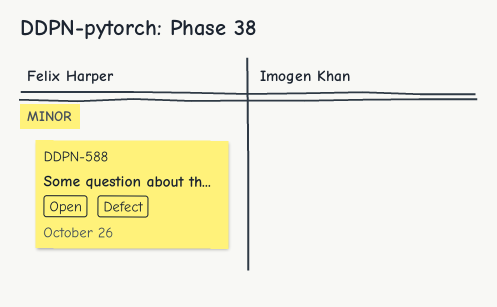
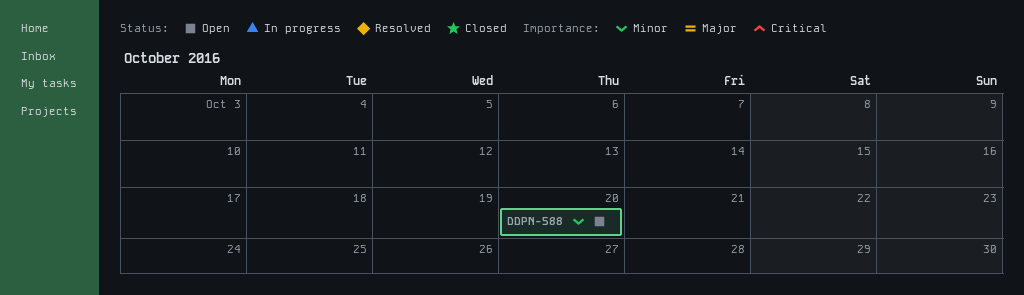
DDPN-588, due: Oct 26 -> Oct 20

